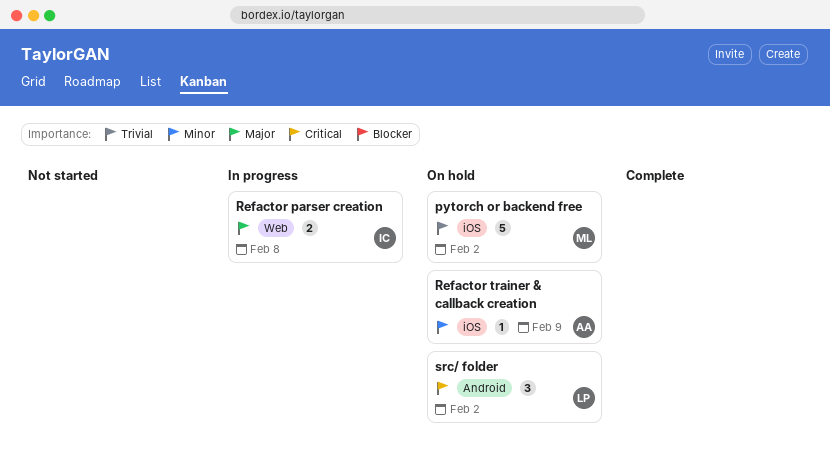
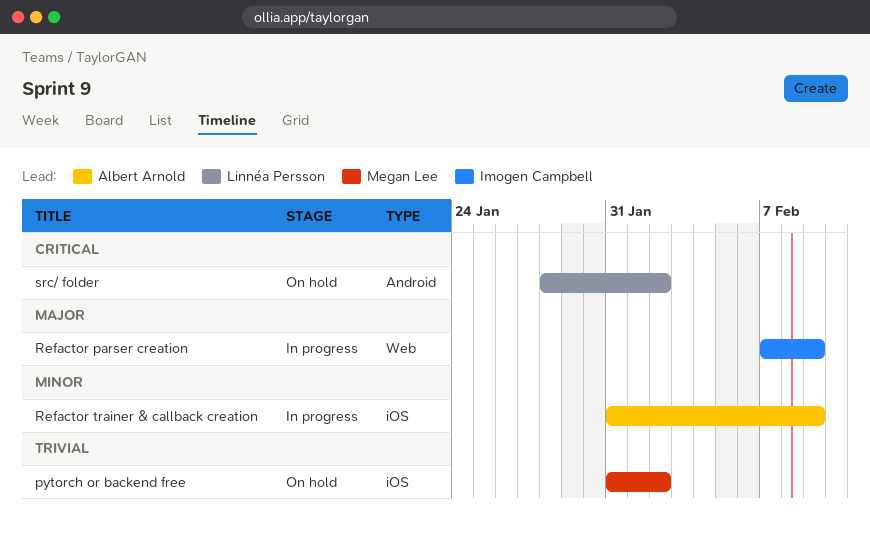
Refactor parser creation, due: Feb 8 -> Feb 9
Refactor trainer & callback creation, status: On hold -> In progress

